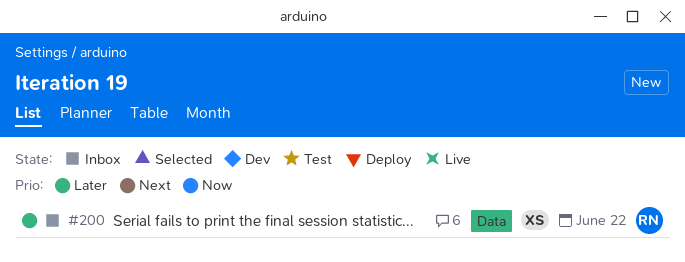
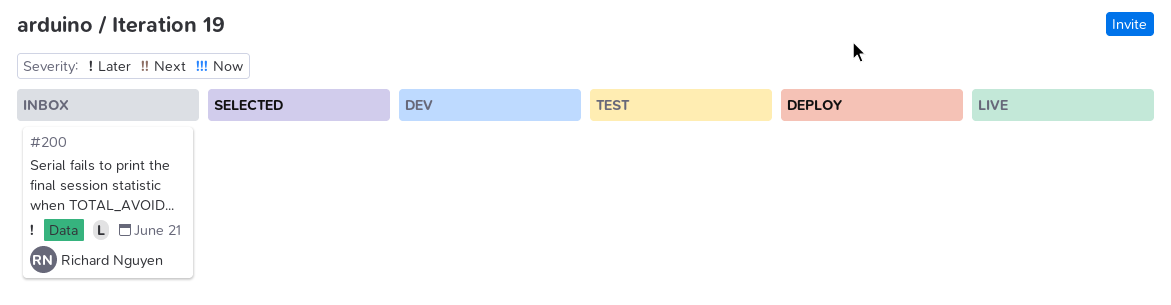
#200, estimate: XS -> L
#200, due: Jun 22 -> Jun 21

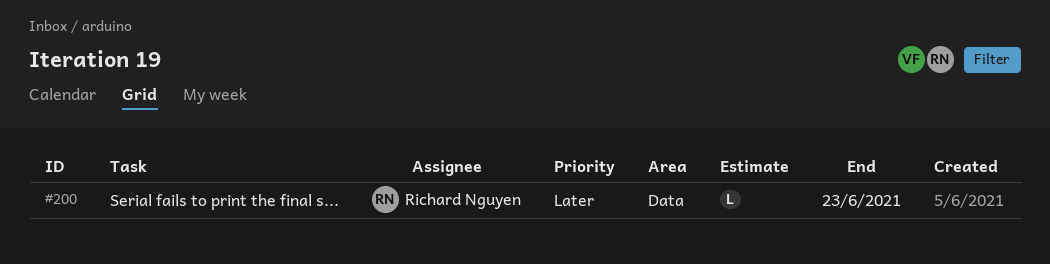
#200, due: Jun 21 -> Jun 23

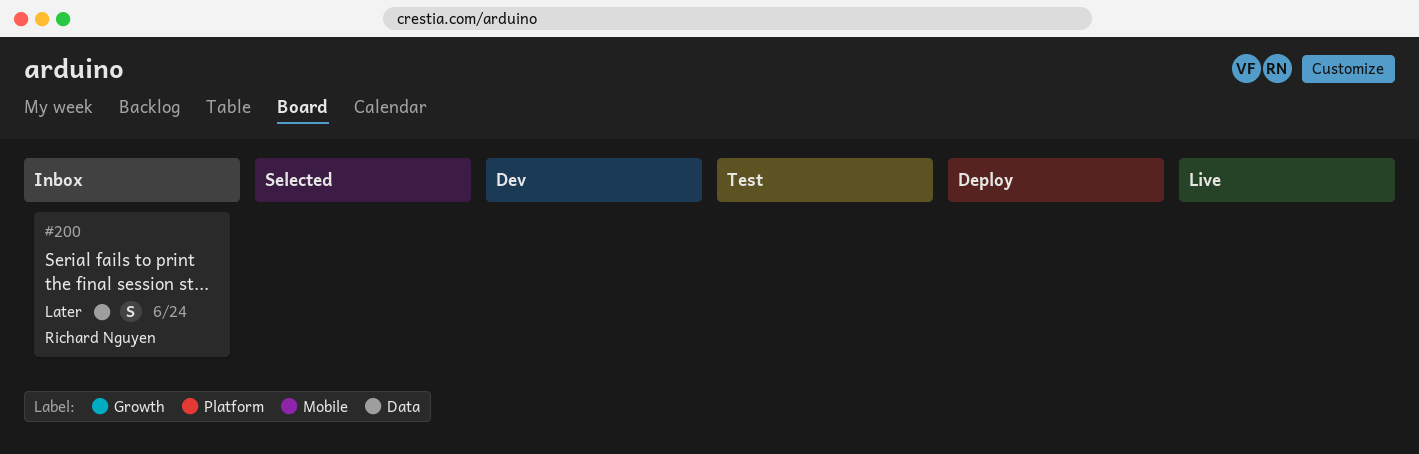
#200, estimate: L -> S
#200, due: Jun 23 -> Jun 24

